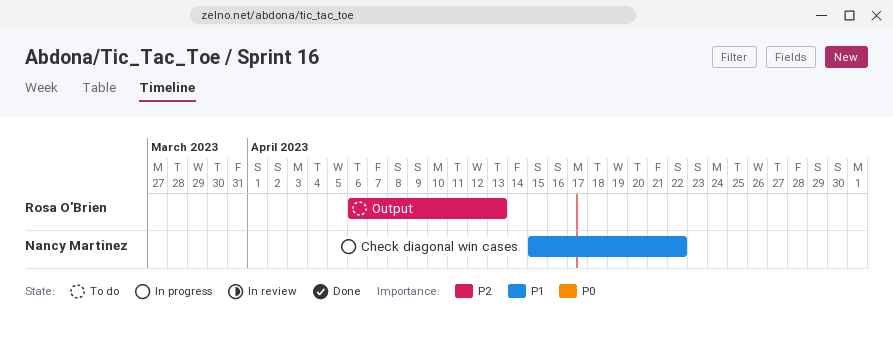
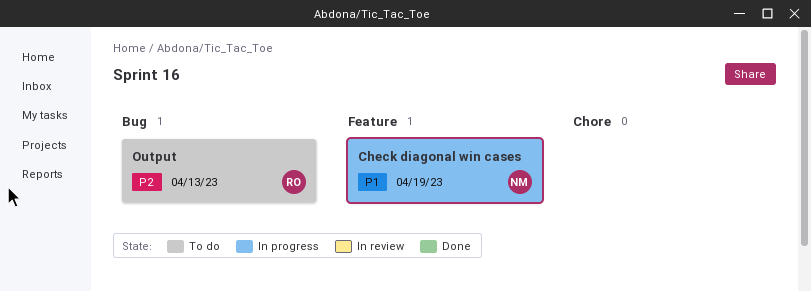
Check diagonal win cases, due: Apr 22 -> Apr 19

